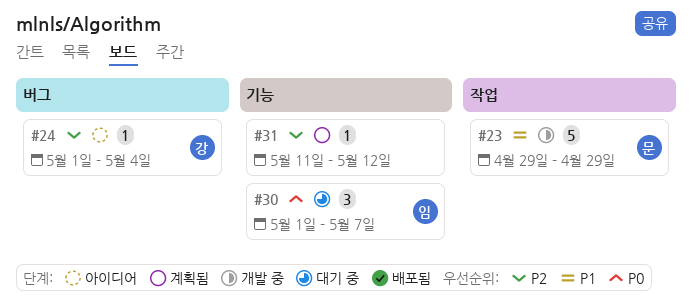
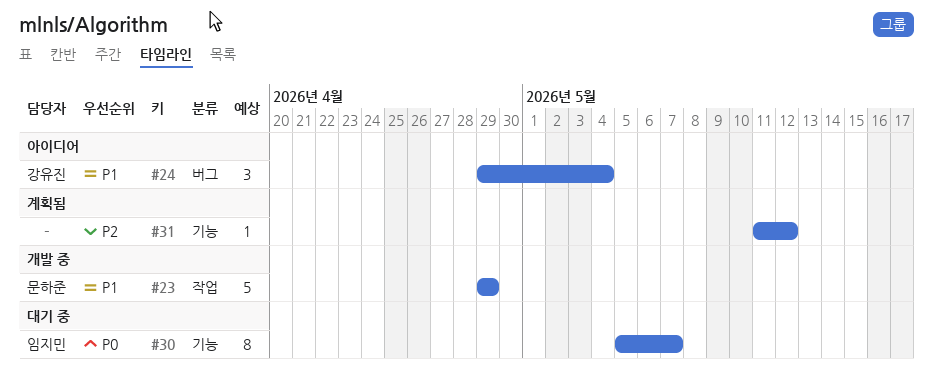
#24, priority: P2 -> P1
#24, estimate: 1 -> 3
#24, start: May 1 -> Apr 29
#30, estimate: 3 -> 8
#30, start: May 1 -> May 5

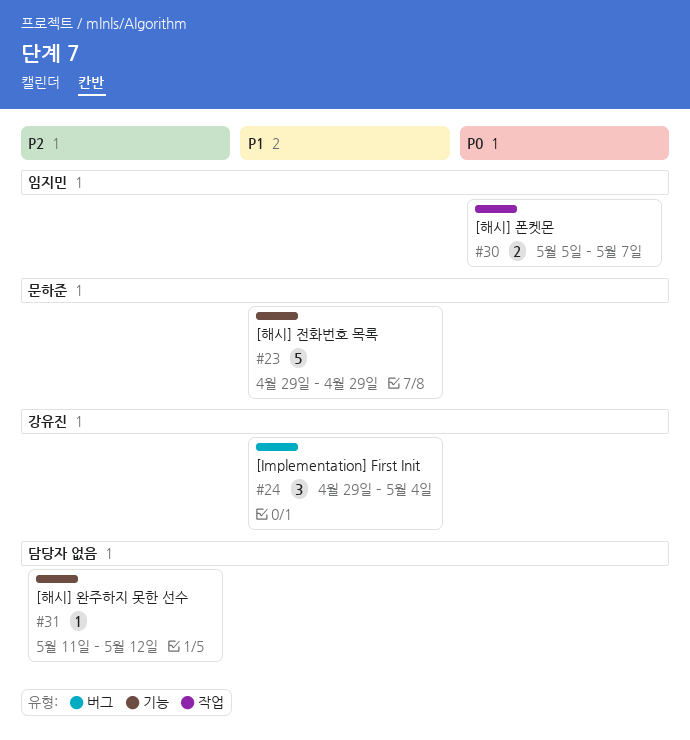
#23, label: 작업 -> 기능
#30, label: 기능 -> 작업
#30, estimate: 8 -> 2

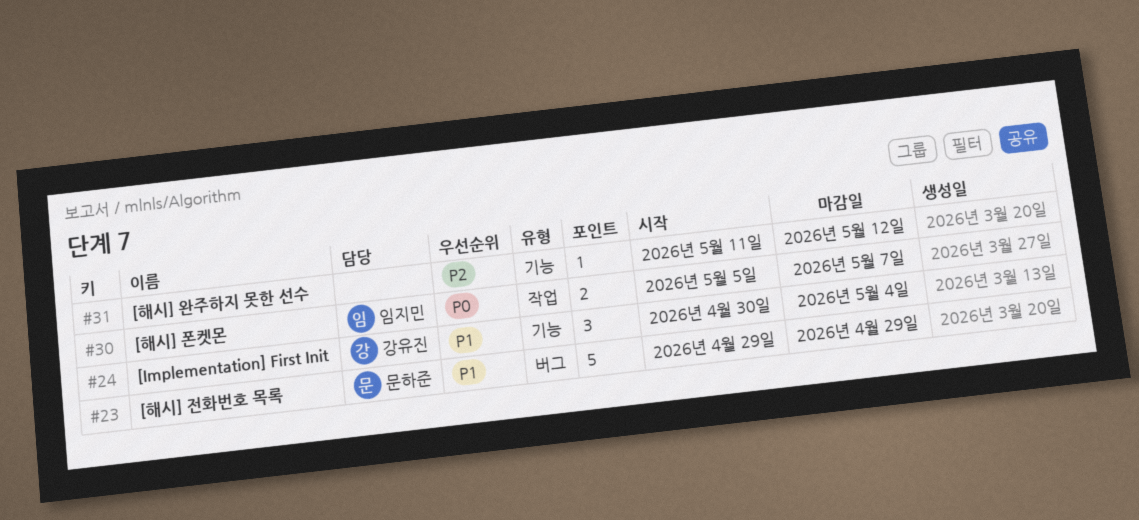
#23, label: 기능 -> 버그
#24, label: 버그 -> 기능
#24, start: Apr 29 -> Apr 30

